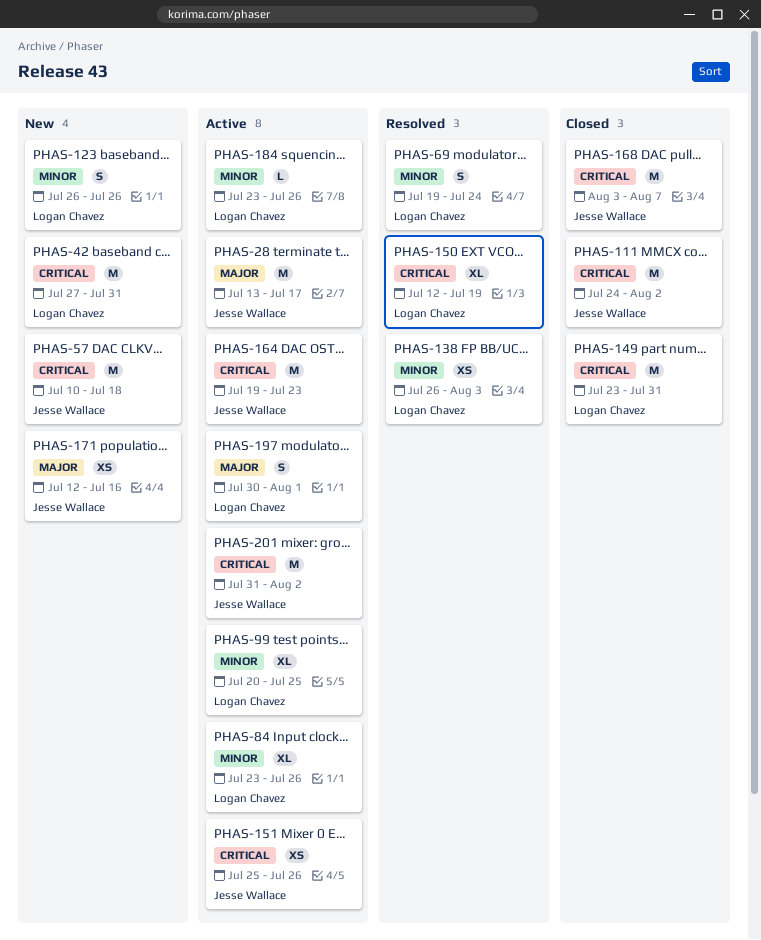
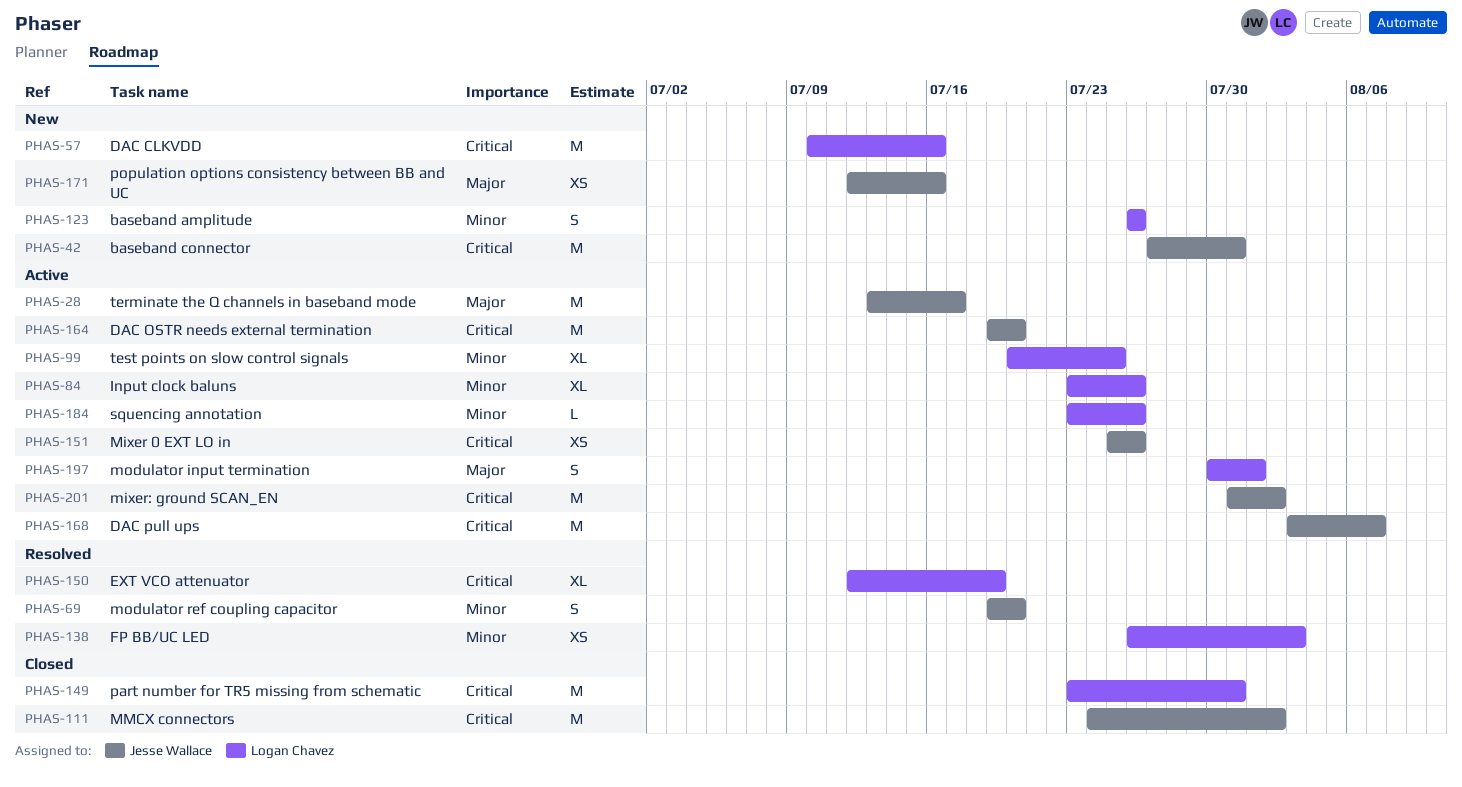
PHAS-42, owner: Logan Chavez -> Jesse Wallace
PHAS-57, owner: Jesse Wallace -> Logan Chavez
PHAS-57, due: Jul 18 -> Jul 16
PHAS-69, owner: Logan Chavez -> Jesse Wallace
PHAS-69, due: Jul 24 -> Jul 20
PHAS-164, due: Jul 23 -> Jul 20
PHAS-168, status: Closed -> Active

